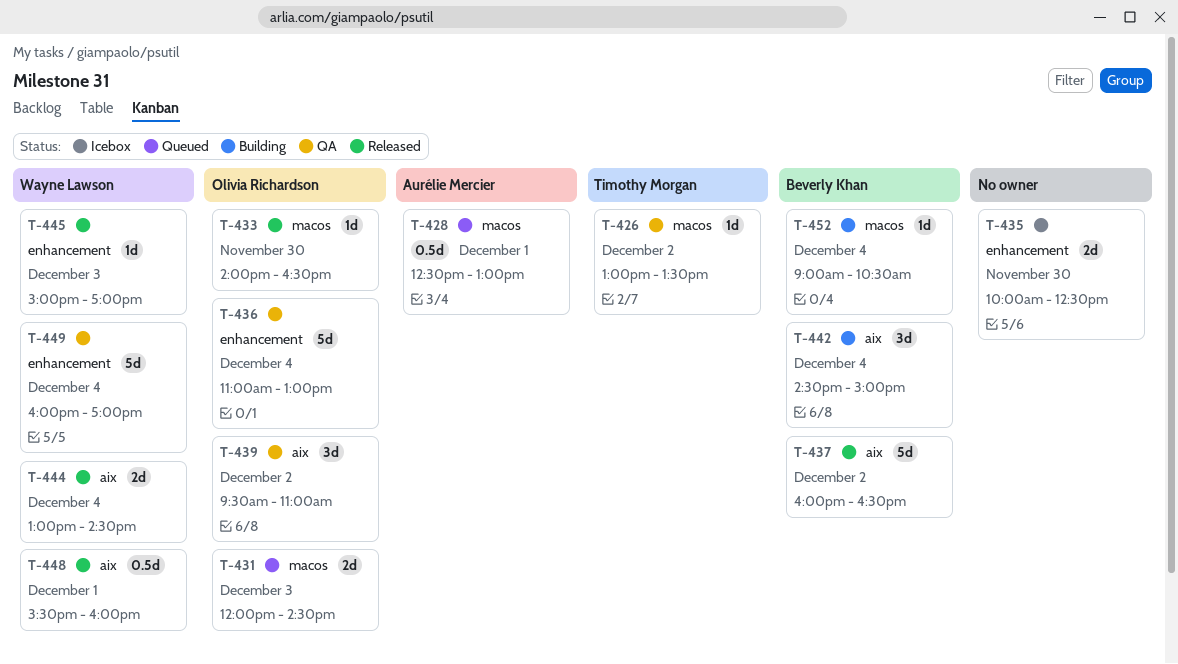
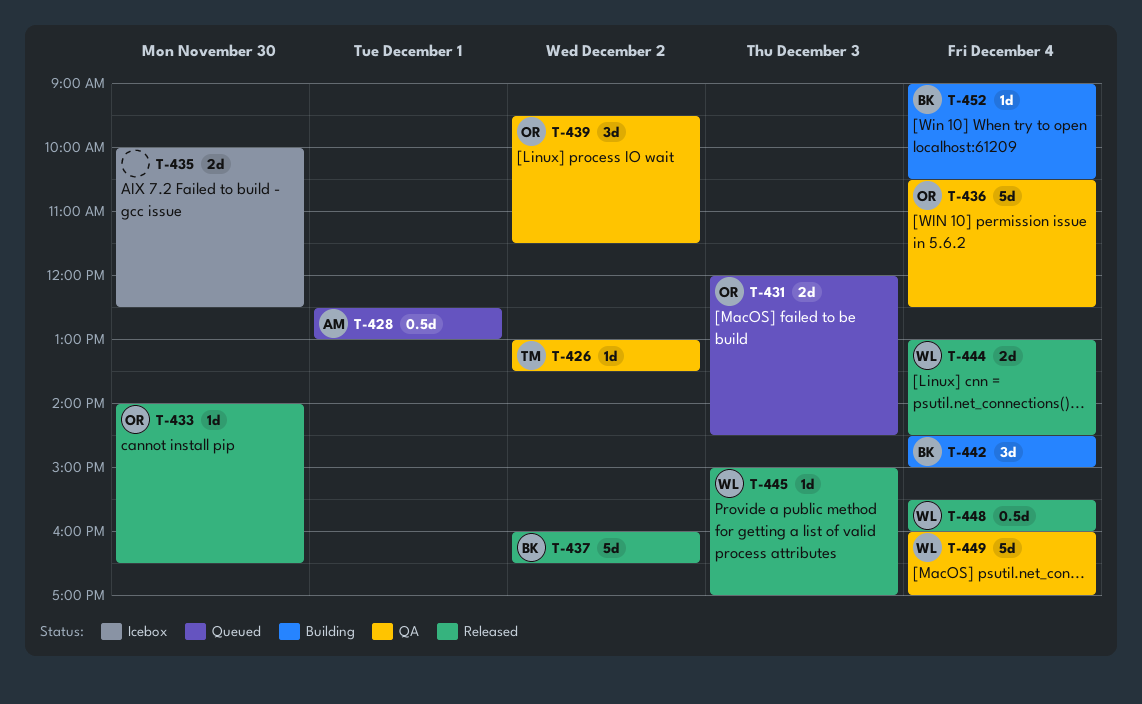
T-436, begins: 11:00 -> 10:30
T-436, ends: 13:00 -> 12:30
T-439, ends: 11:00 -> 11:30
T-448, day: Dec 1 -> Dec 4

